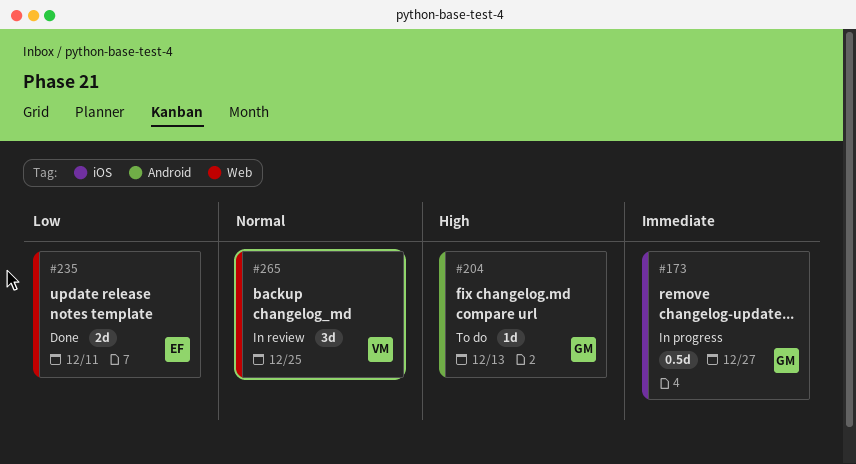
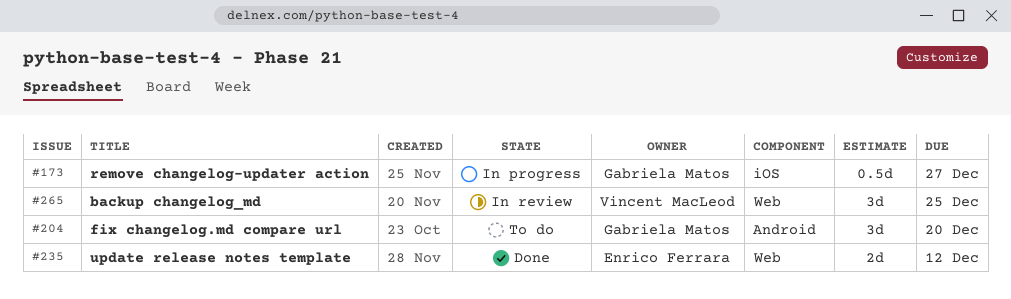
#204, estimate: 1d -> 3d
#204, due: Dec 13 -> Dec 20
#235, due: Dec 11 -> Dec 12

